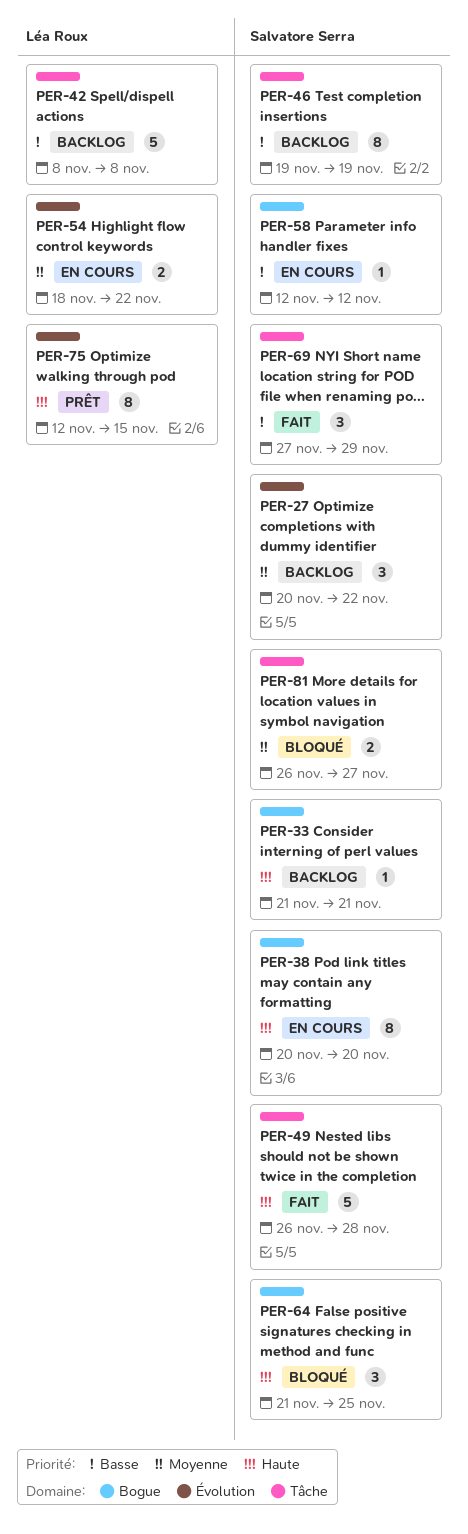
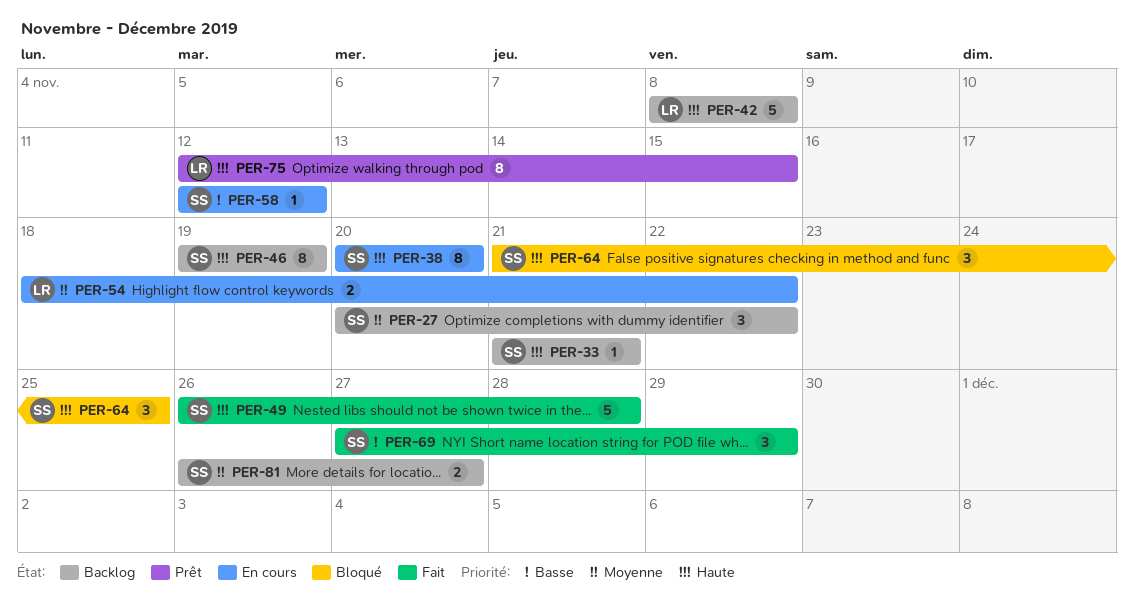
PER-42, priority: Basse -> Haute
PER-46, priority: Basse -> Haute
PER-81, status: Bloqué -> Backlog

